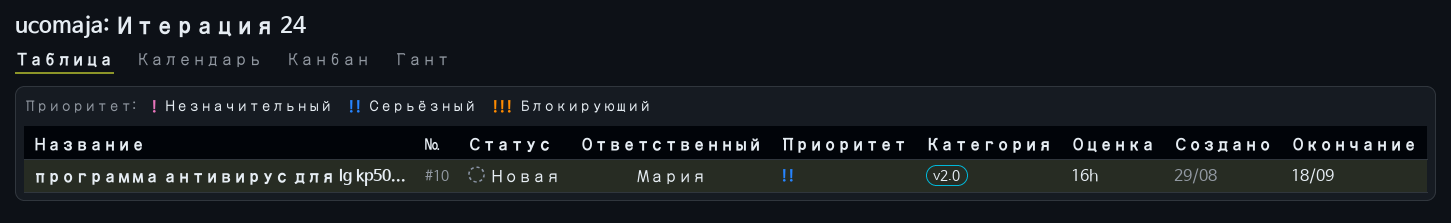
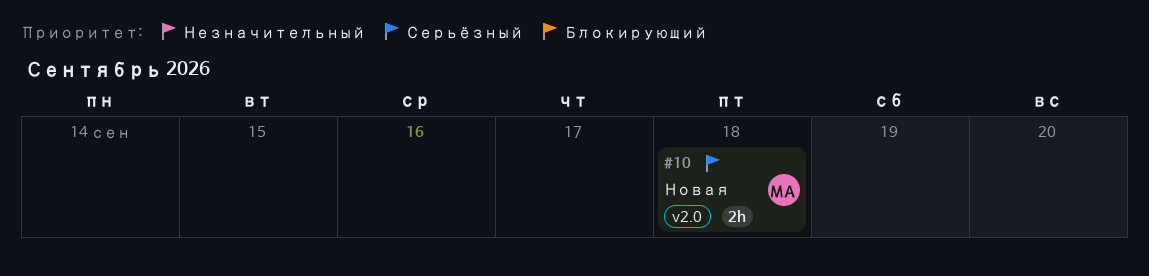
#10, estimate: 16h -> 2h

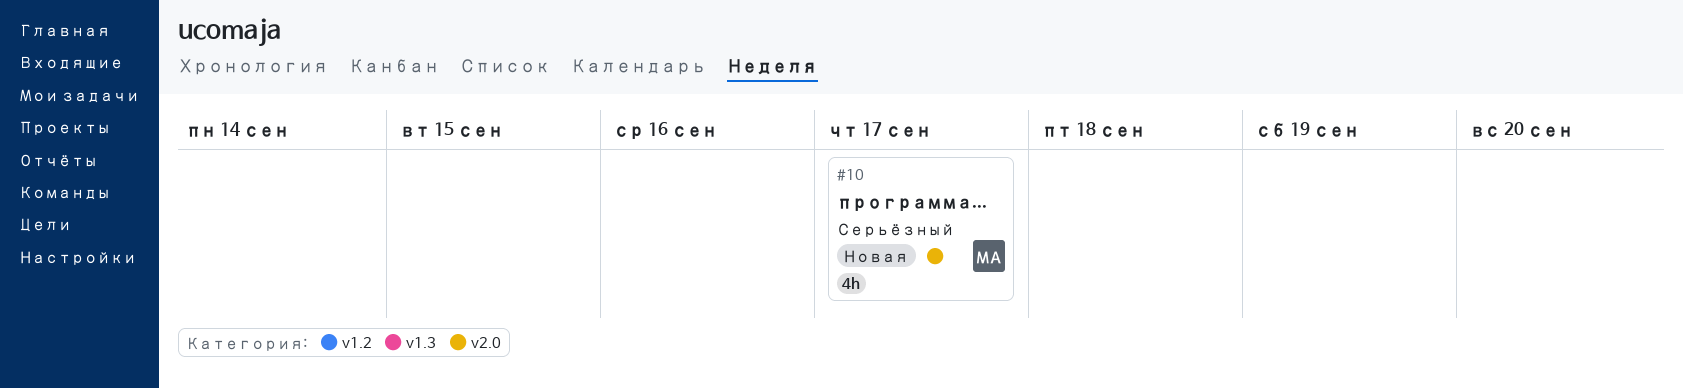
#10, estimate: 2h -> 4h
#10, due: Sep 18 -> Sep 17

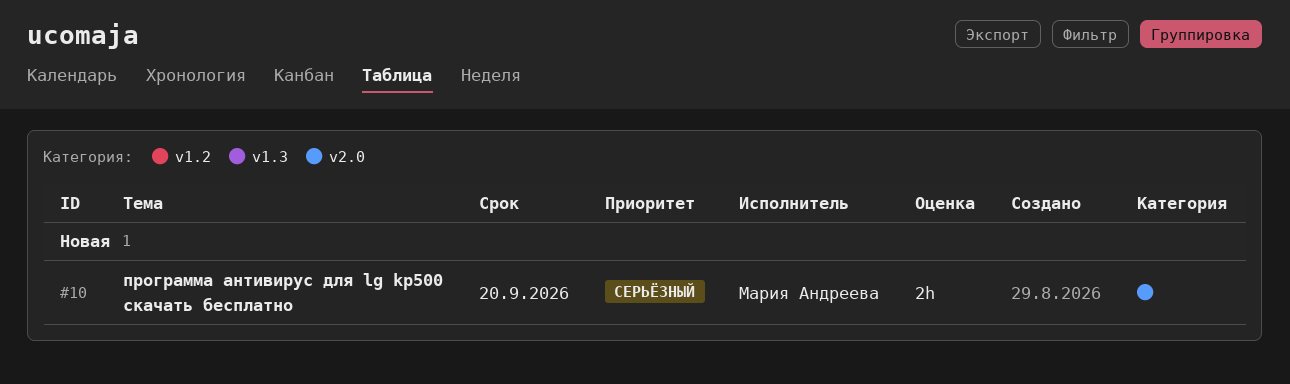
#10, estimate: 4h -> 2h
#10, due: Sep 17 -> Sep 20

